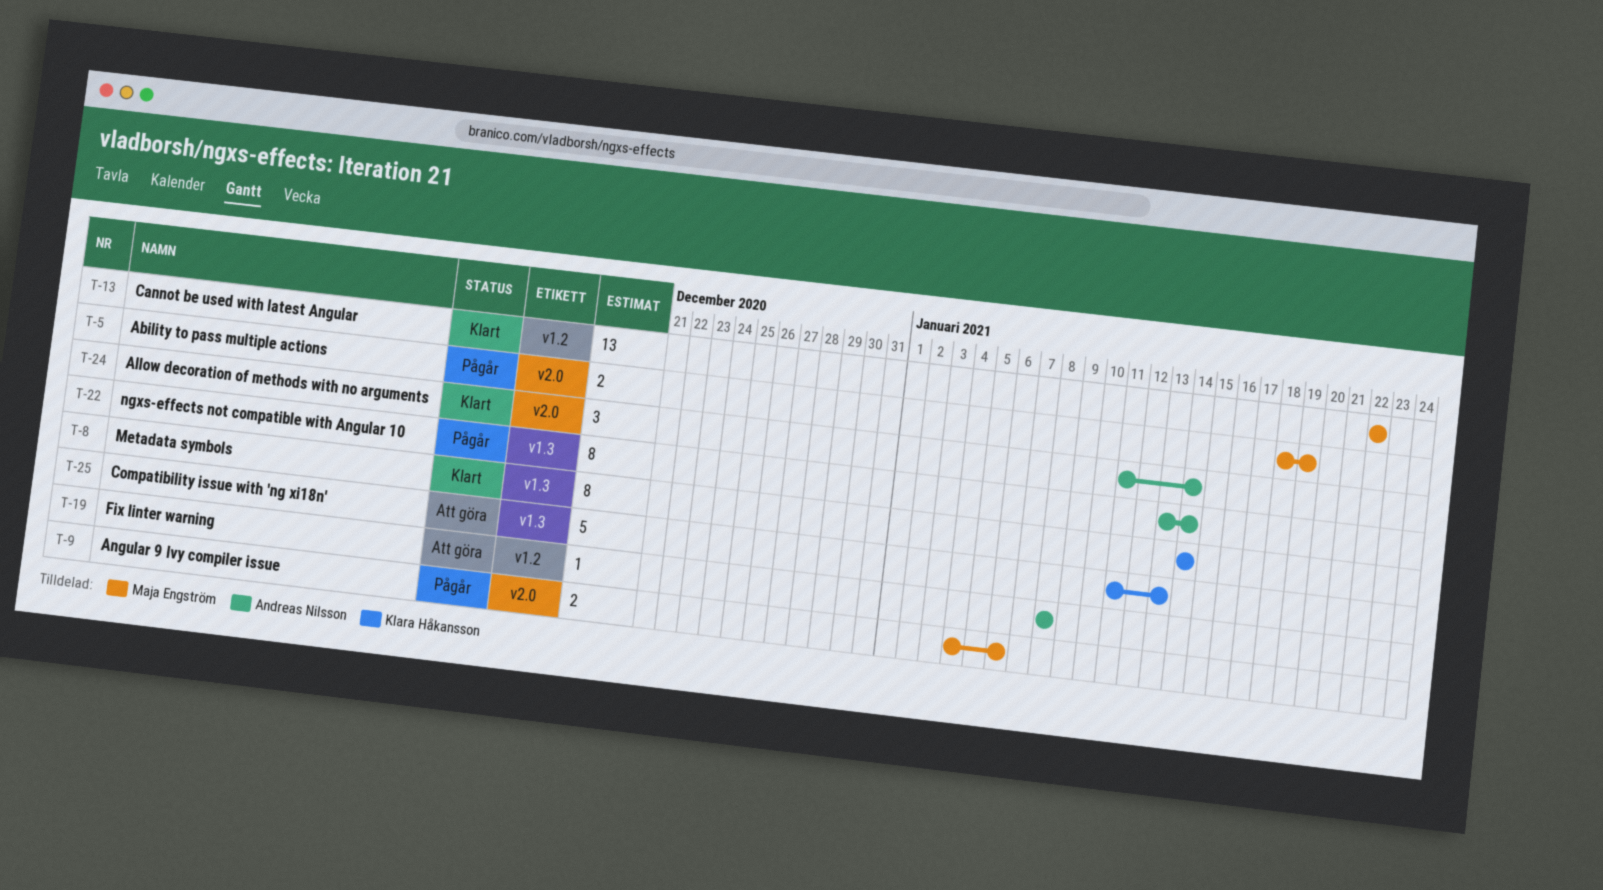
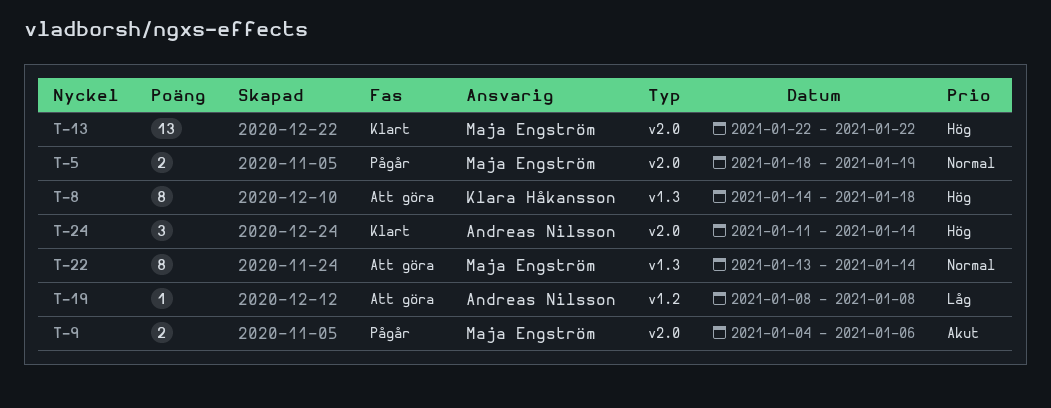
T-8, status: Klart -> Att göra
T-8, due: Jan 14 -> Jan 18
T-13, label: v1.2 -> v2.0
T-22, status: Pågår -> Att göra
T-22, owner: Andreas Nilsson -> Maja Engström
T-25: present -> none

